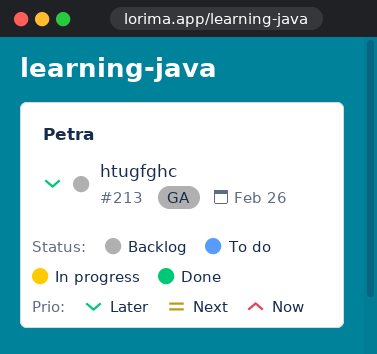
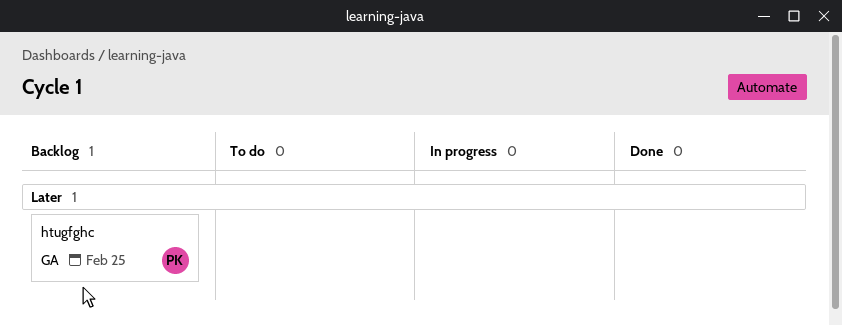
htugfghc, due: Feb 26 -> Feb 25

